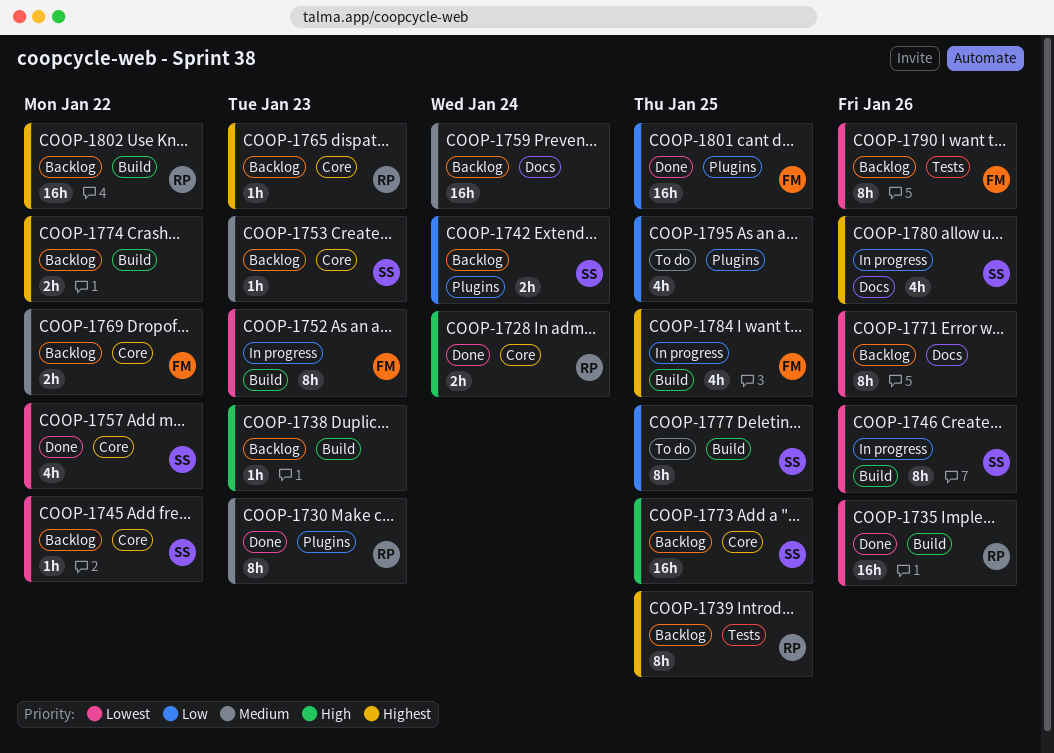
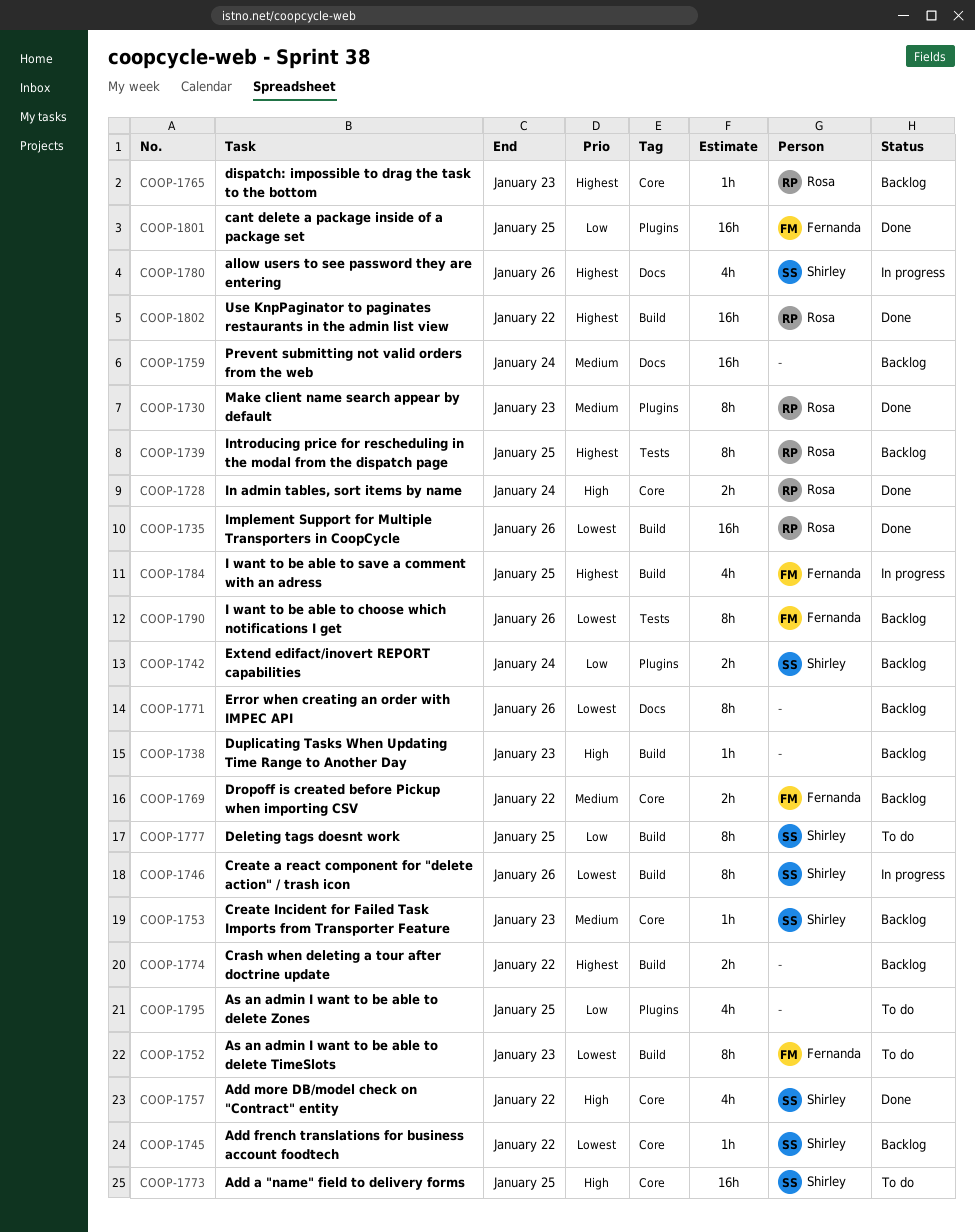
COOP-1752, status: In progress -> To do
COOP-1757, priority: Lowest -> High
COOP-1773, status: Backlog -> To do
COOP-1802, status: Backlog -> Done

